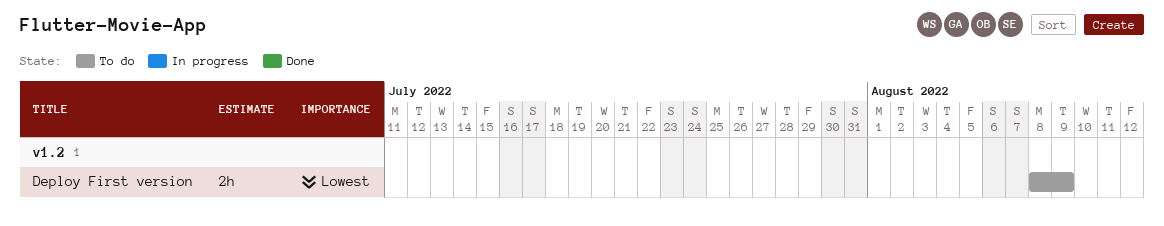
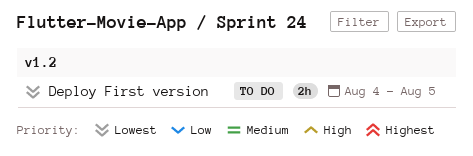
Deploy First version, start: Aug 8 -> Aug 4
Deploy First version, due: Aug 9 -> Aug 5

